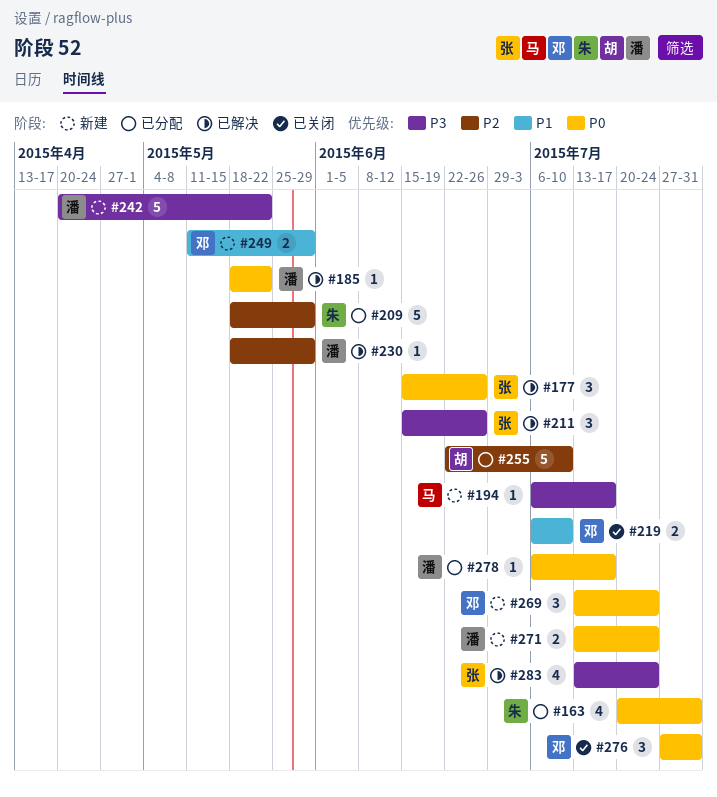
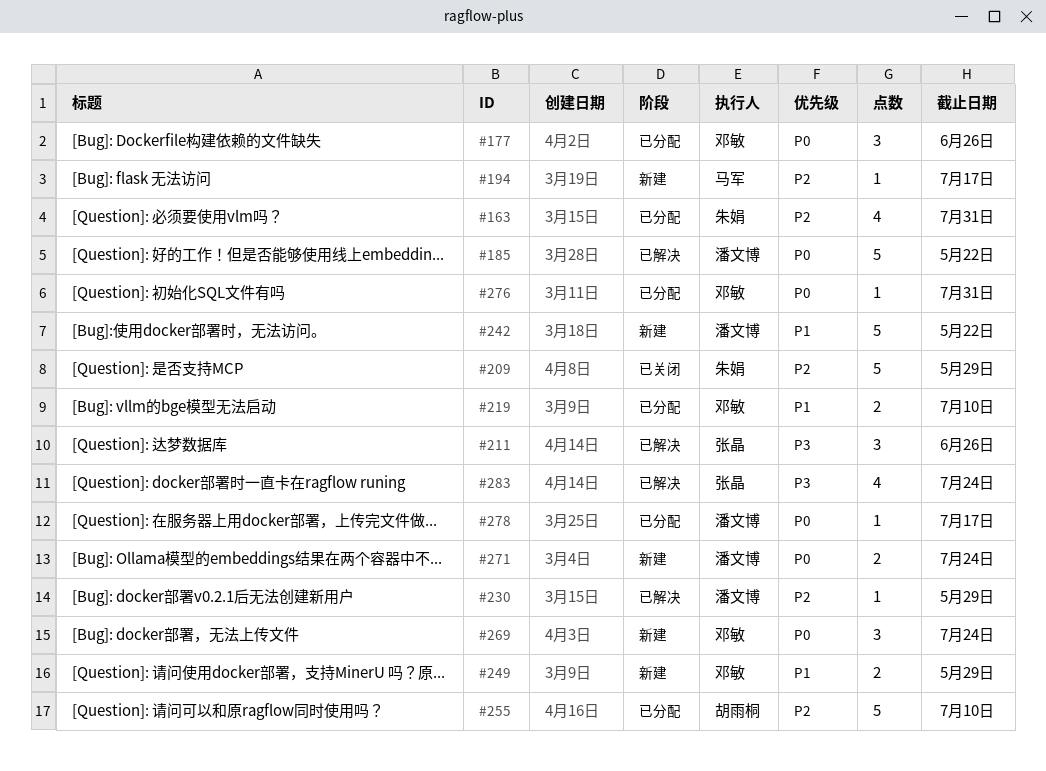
#163, priority: P0 -> P2
#177, status: 已解决 -> 已分配
#177, owner: 张晶 -> 邓敏
#185, estimate: 1 -> 5
#194, priority: P3 -> P2
#209, status: 已分配 -> 已关闭
#219, status: 已关闭 -> 已分配
#242, priority: P3 -> P1
#276, status: 已关闭 -> 已分配
#276, estimate: 3 -> 1

